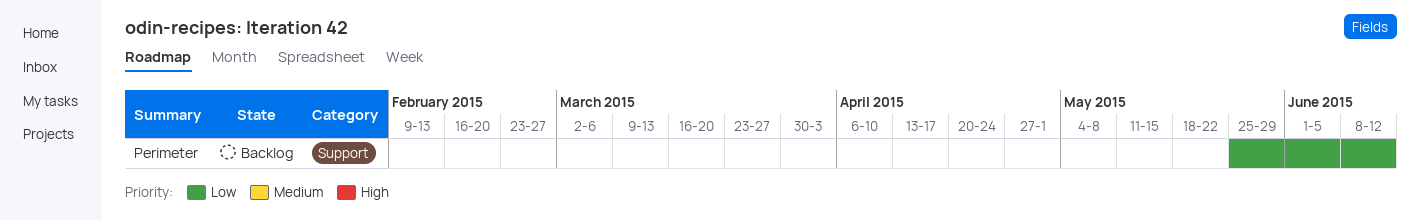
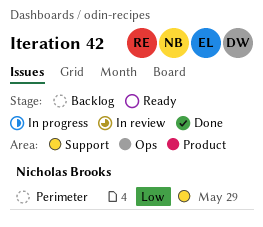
Perimeter, due: Jun 12 -> May 29

